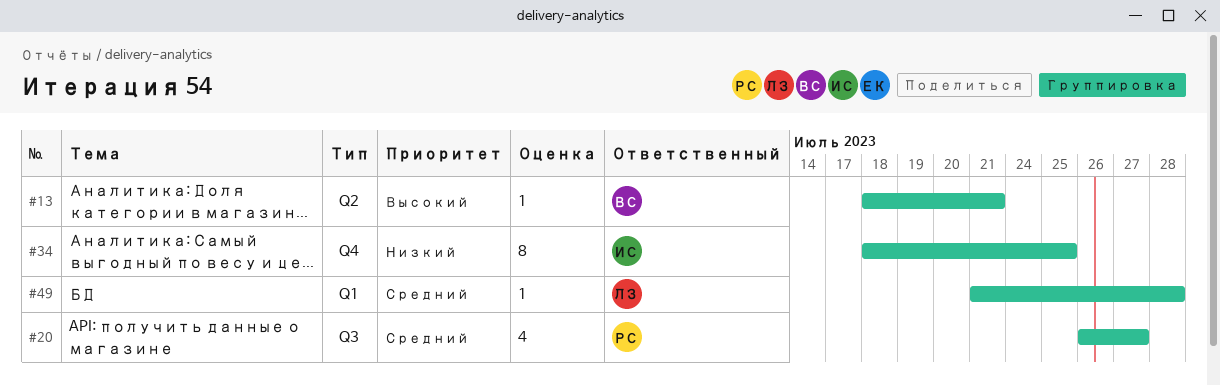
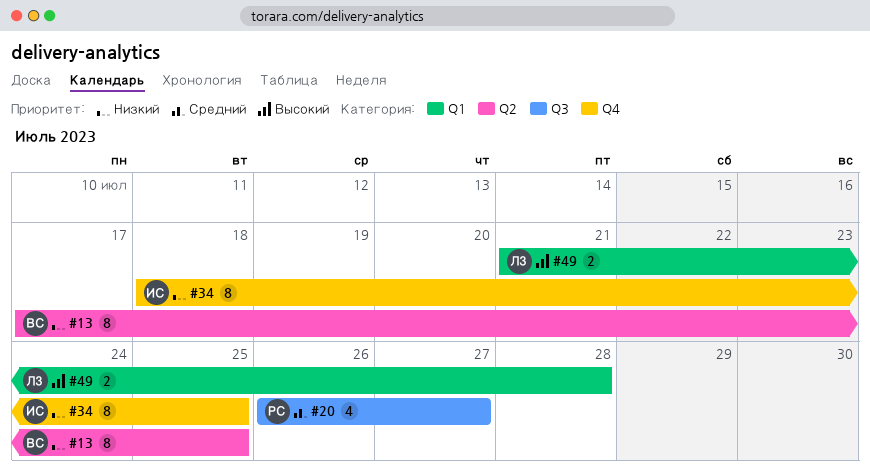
#13, priority: Высокий -> Низкий
#13, estimate: 1 -> 8
#13, start: Jul 18 -> Jul 17
#13, due: Jul 21 -> Jul 25
#49, priority: Средний -> Высокий
#49, estimate: 1 -> 2

